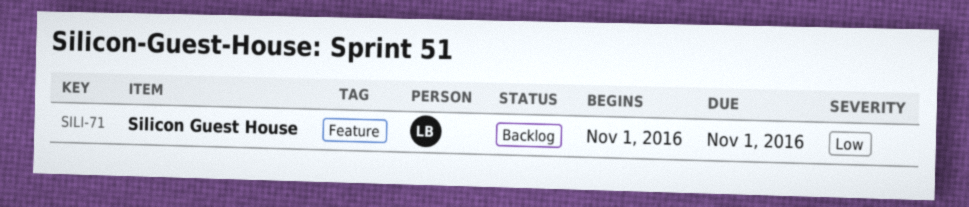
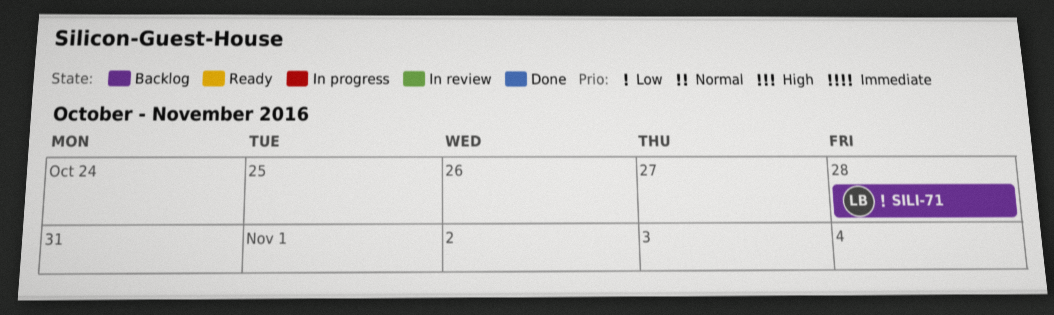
SILI-71, start: Nov 1 -> Oct 28
SILI-71, due: Nov 1 -> Oct 28

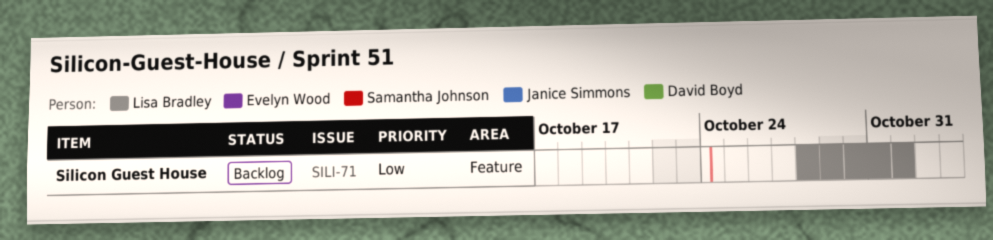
SILI-71, due: Oct 28 -> Nov 1

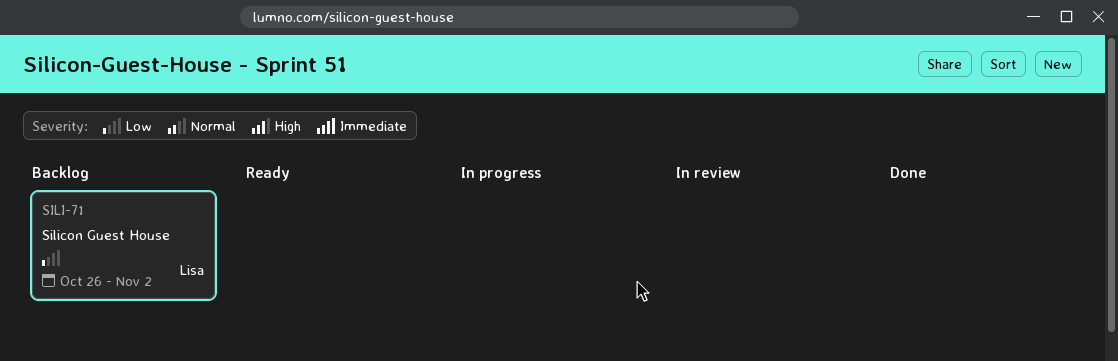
SILI-71, start: Oct 28 -> Oct 26
SILI-71, due: Nov 1 -> Nov 2

